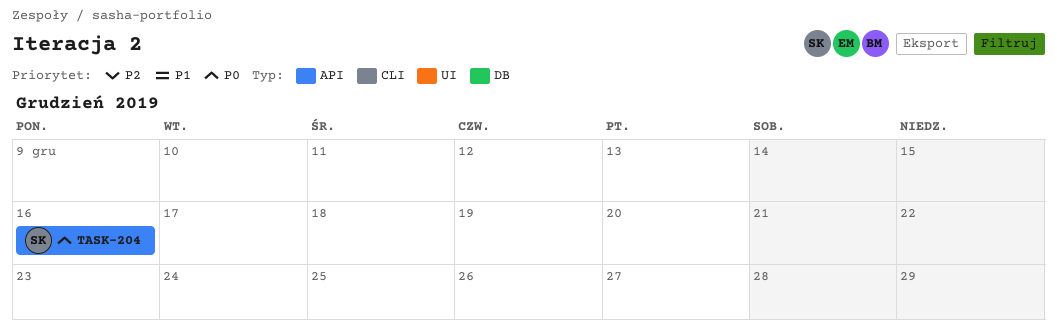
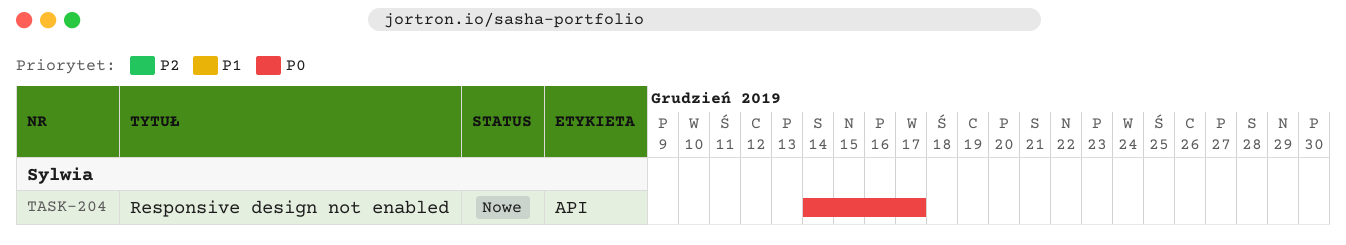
TASK-204, start: Dec 16 -> Dec 14
TASK-204, due: Dec 16 -> Dec 17

